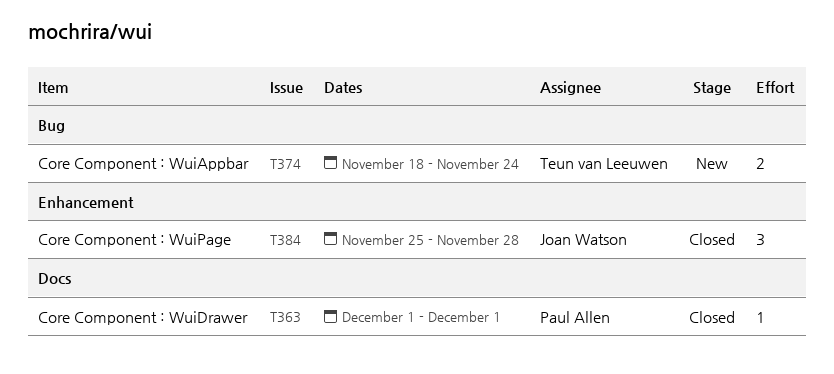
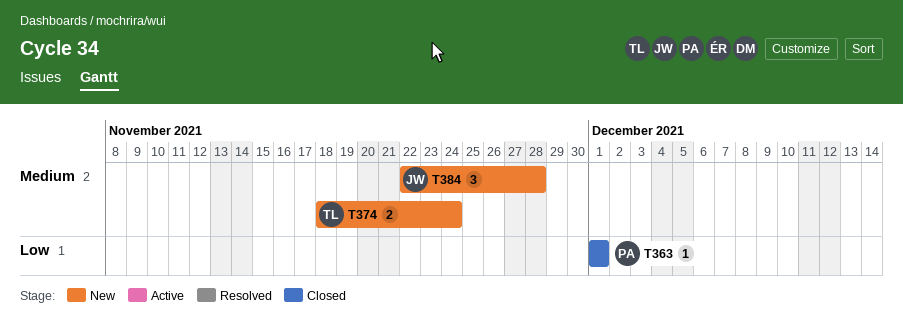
T384, status: Closed -> New
T384, start: Nov 25 -> Nov 22

